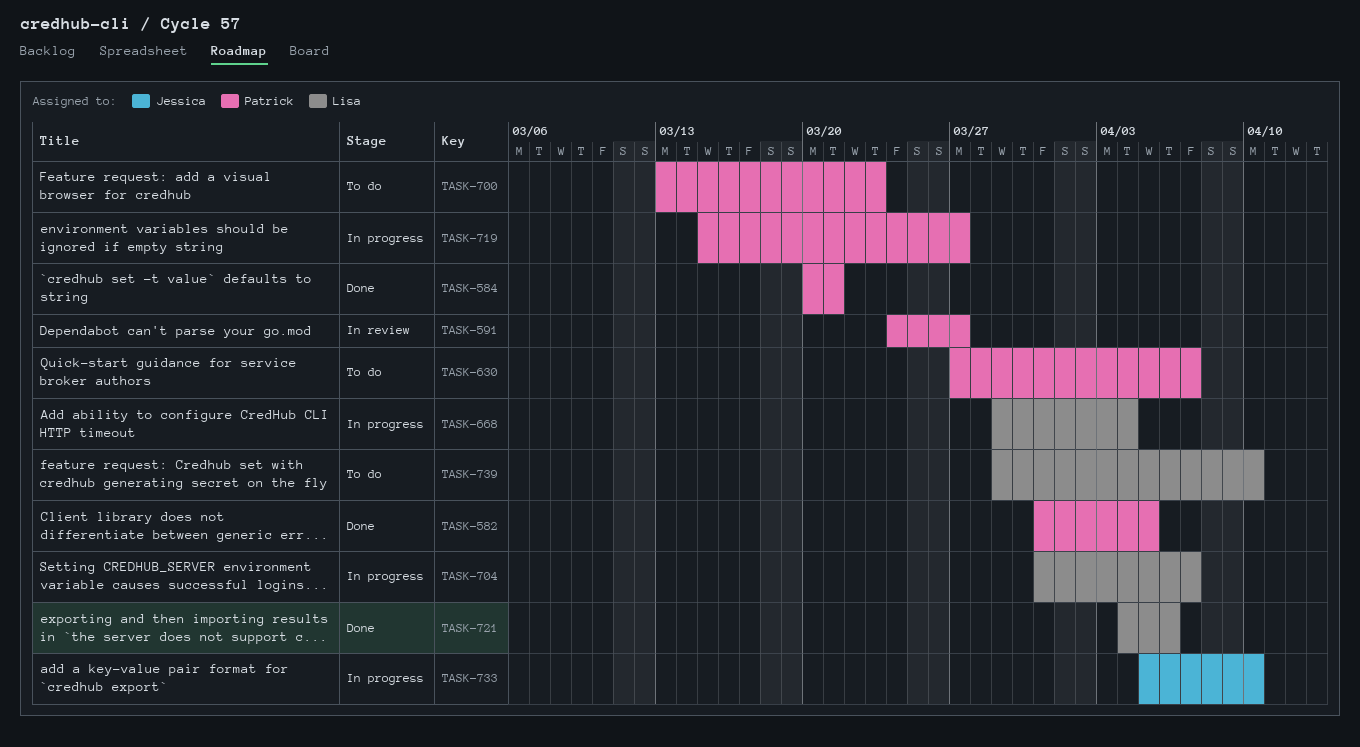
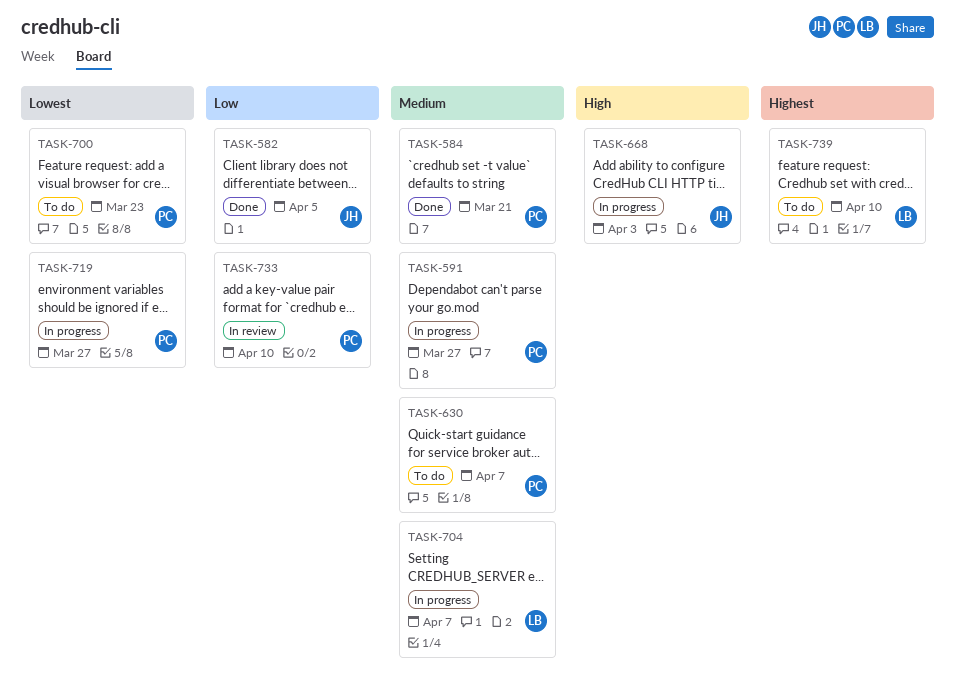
TASK-582, owner: Patrick -> Jessica
TASK-591, status: In review -> In progress
TASK-668, owner: Lisa -> Jessica
TASK-668, due: Apr 4 -> Apr 3
TASK-721: present -> none
TASK-733, status: In progress -> In review
TASK-733, owner: Jessica -> Patrick

